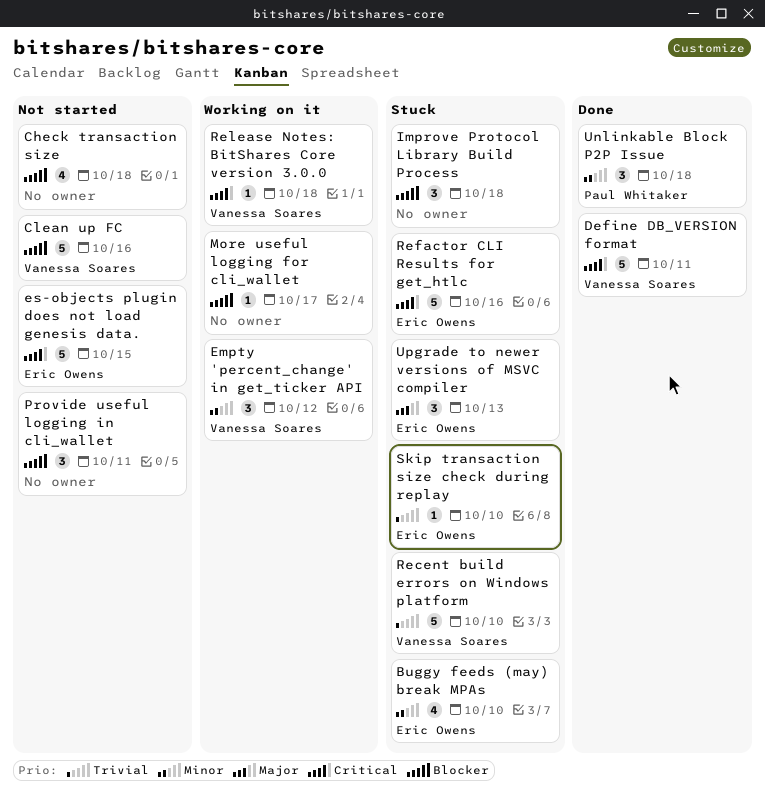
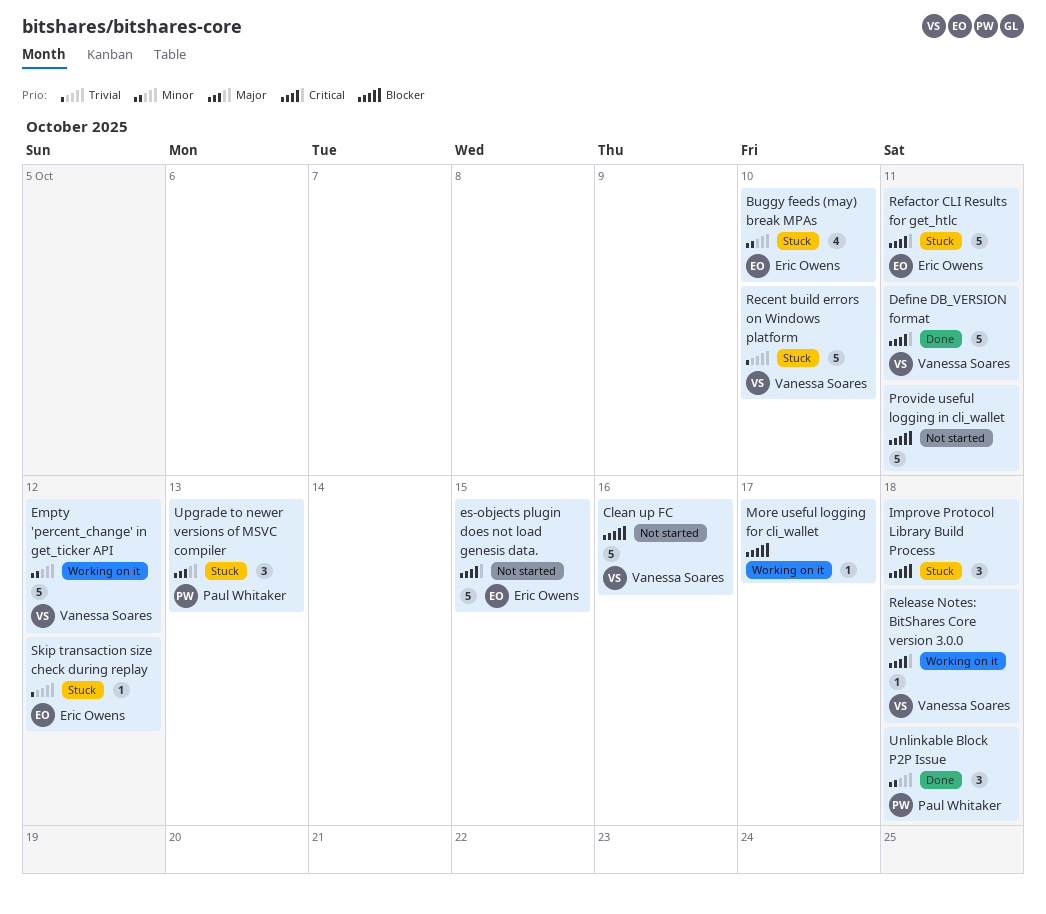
Check transaction size: present -> none
Empty 'percent_change' in get_ticker API, estimate: 3 -> 5
Provide useful logging in cli_wallet, estimate: 3 -> 5
Refactor CLI Results for get_htlc, due: Oct 16 -> Oct 11
Skip transaction size check during replay, due: Oct 10 -> Oct 12
Upgrade to newer versions of MSVC compiler, owner: Eric Owens -> Paul Whitaker

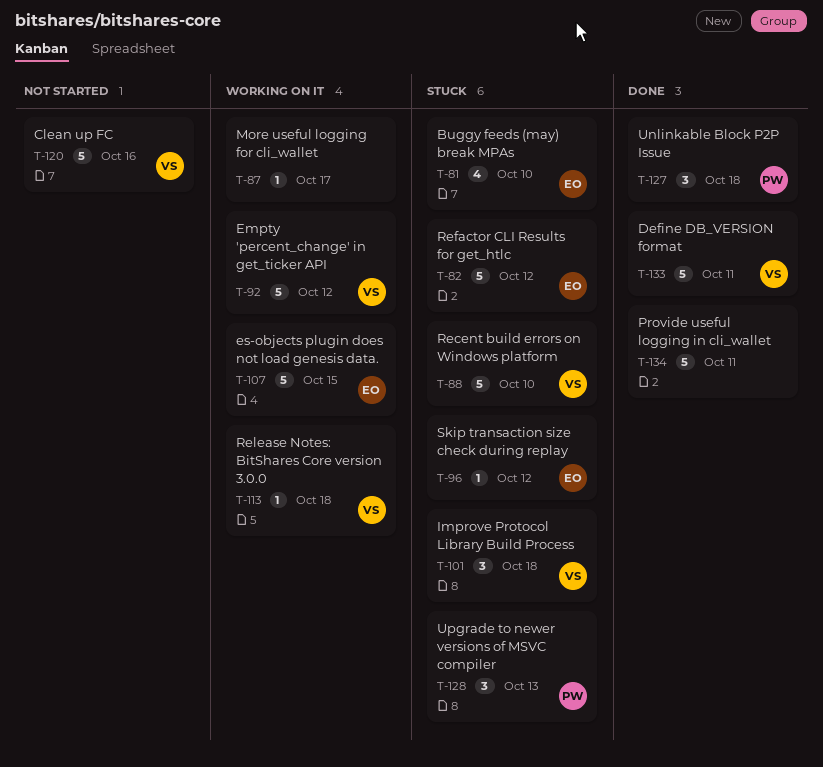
es-objects plugin does not load genesis data., status: Not started -> Working on it
Improve Protocol Library Build Process, owner: none -> Vanessa Soares
Provide useful logging in cli_wallet, status: Not started -> Done
Refactor CLI Results for get_htlc, due: Oct 11 -> Oct 12

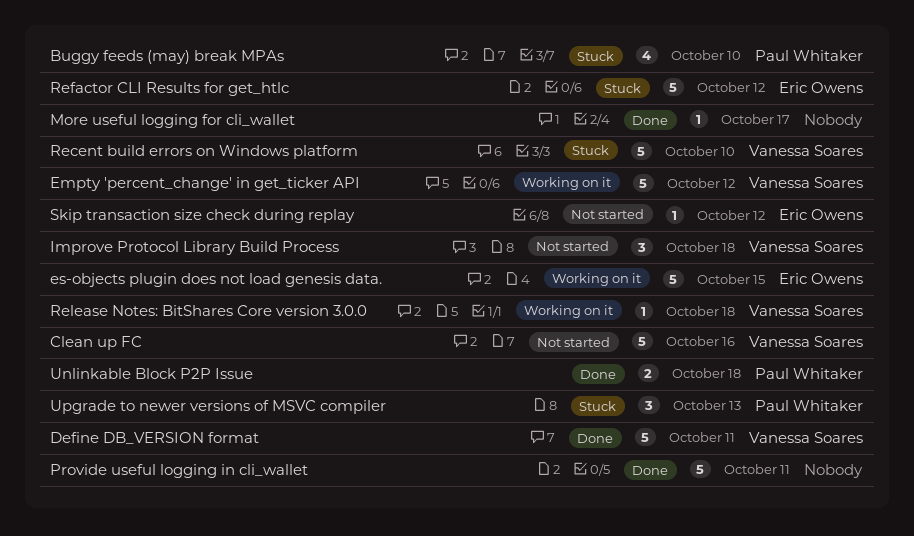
Buggy feeds (may) break MPAs, owner: Eric Owens -> Paul Whitaker
Improve Protocol Library Build Process, status: Stuck -> Not started
More useful logging for cli_wallet, status: Working on it -> Done
Skip transaction size check during replay, status: Stuck -> Not started
Unlinkable Block P2P Issue, estimate: 3 -> 2

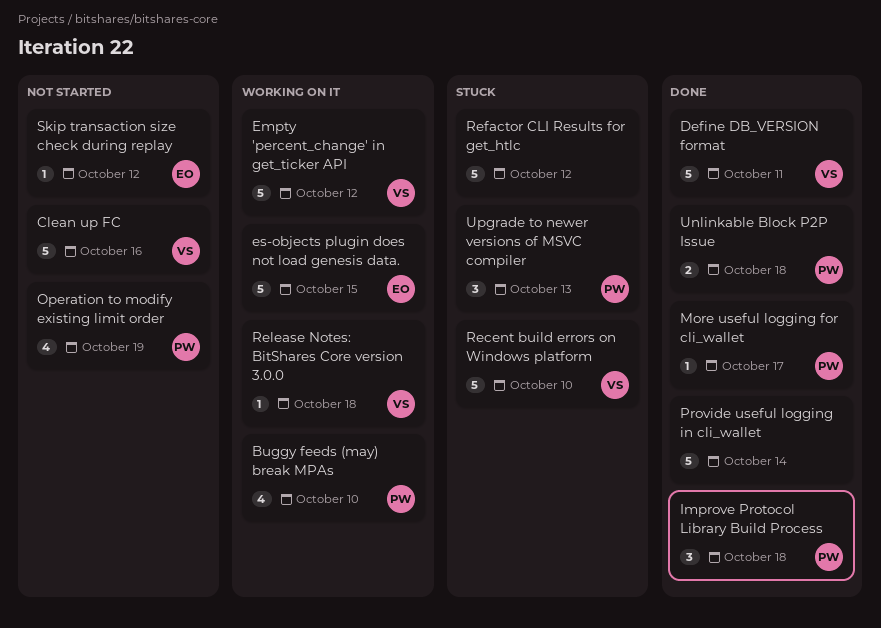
Buggy feeds (may) break MPAs, status: Stuck -> Working on it
Improve Protocol Library Build Process, status: Not started -> Done
Improve Protocol Library Build Process, owner: Vanessa Soares -> Paul Whitaker
More useful logging for cli_wallet, owner: none -> Paul Whitaker
Operation to modify existing limit order: none -> present
Provide useful logging in cli_wallet, due: Oct 11 -> Oct 14
Refactor CLI Results for get_htlc, owner: Eric Owens -> none

